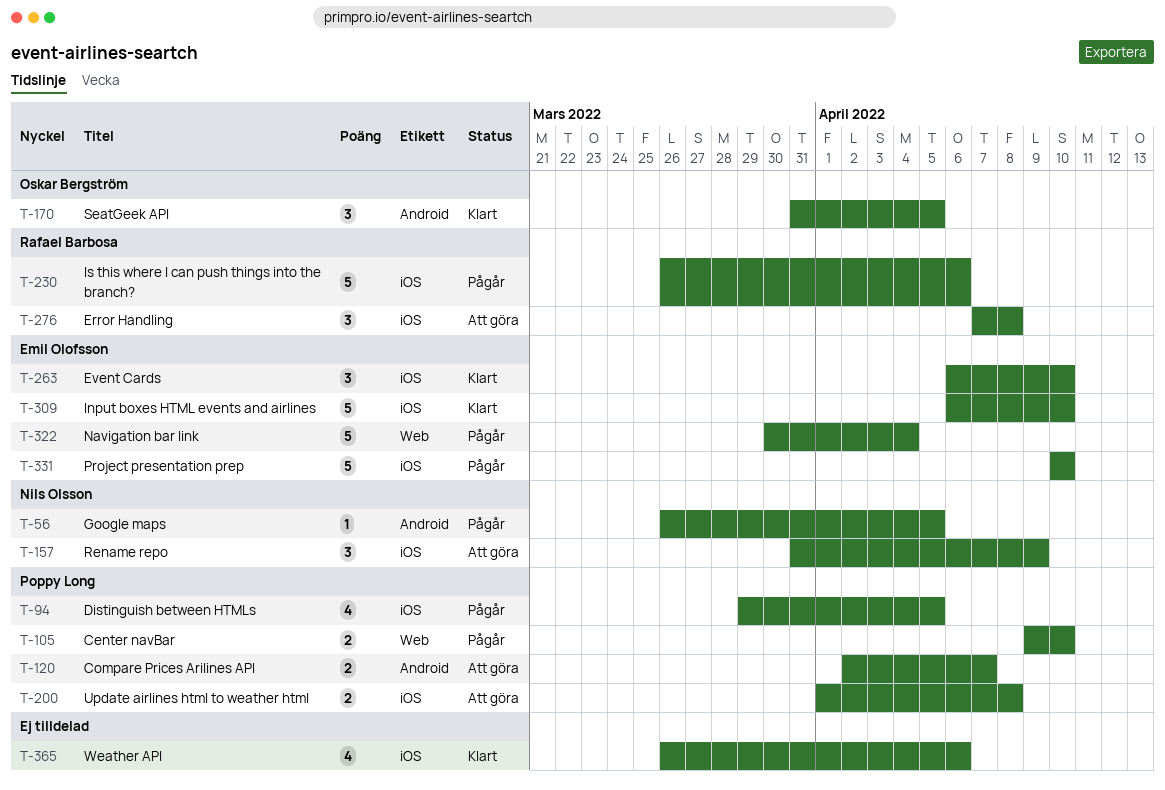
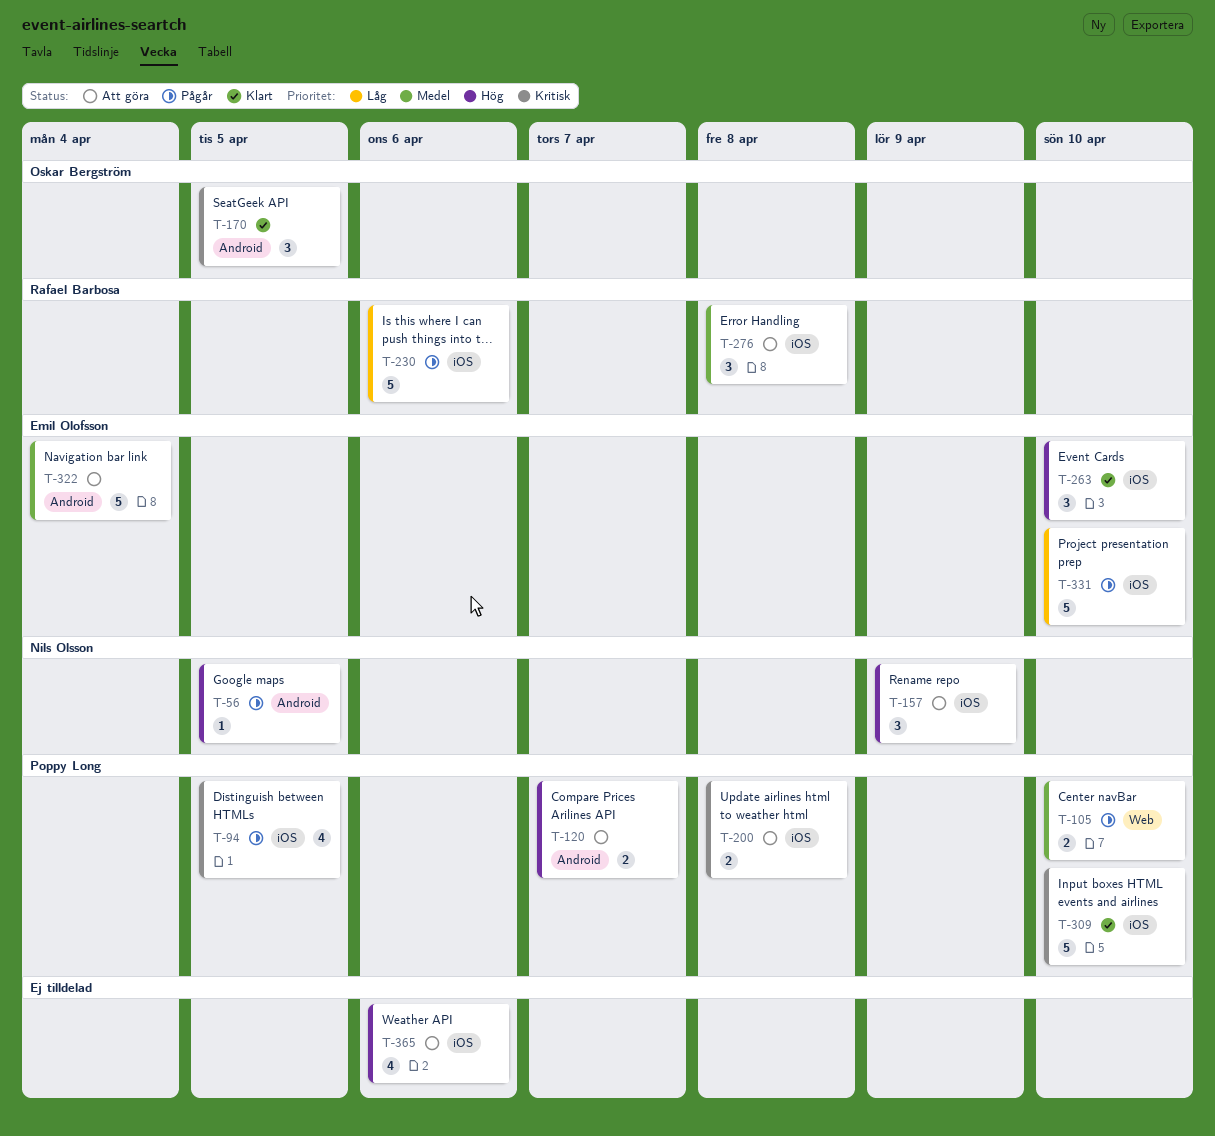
T-309, owner: Emil Olofsson -> Poppy Long
T-322, status: Pågår -> Att göra
T-322, label: Web -> Android
T-365, status: Klart -> Att göra

